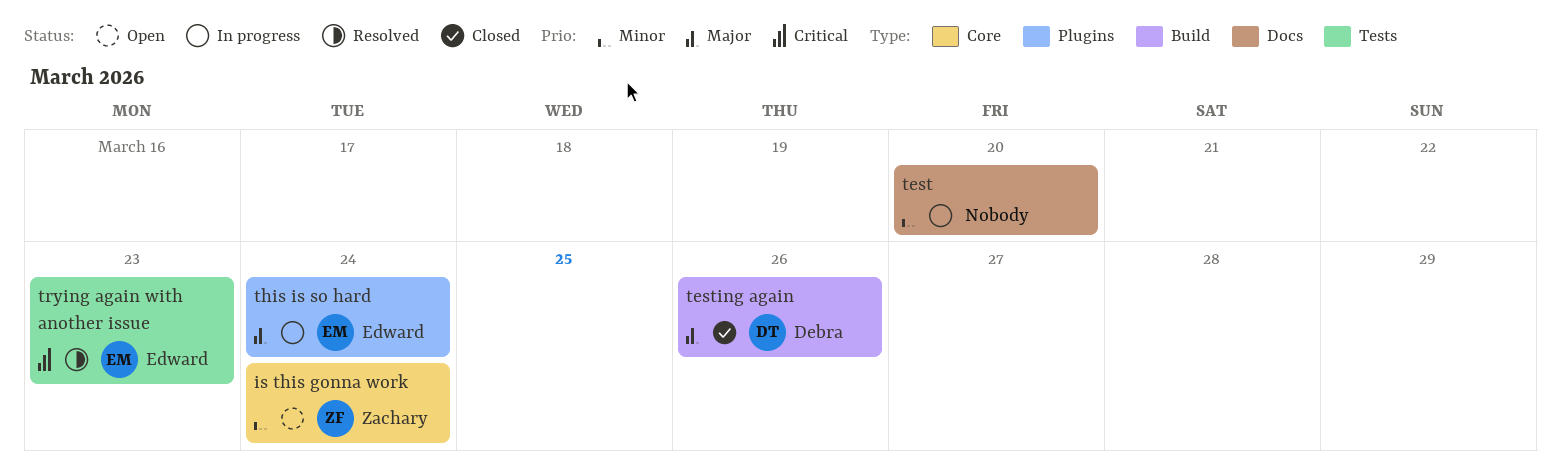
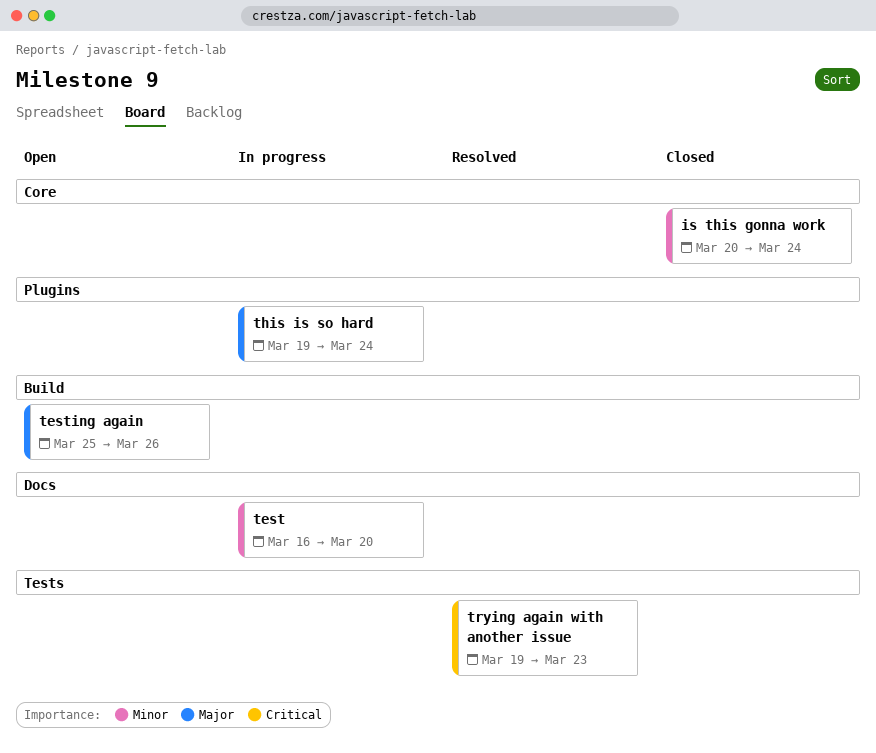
is this gonna work, status: Open -> Closed
testing again, status: Closed -> Open

